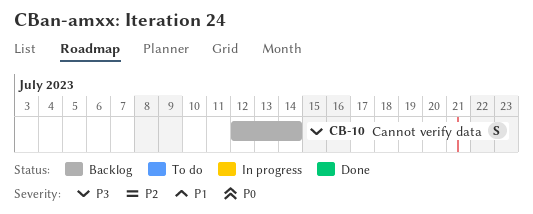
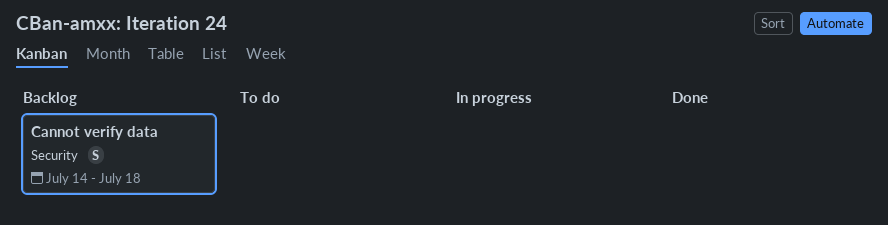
Cannot verify data, start: Jul 12 -> Jul 14
Cannot verify data, due: Jul 14 -> Jul 18

